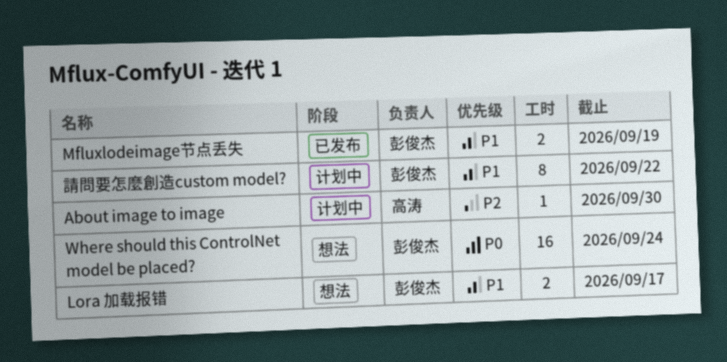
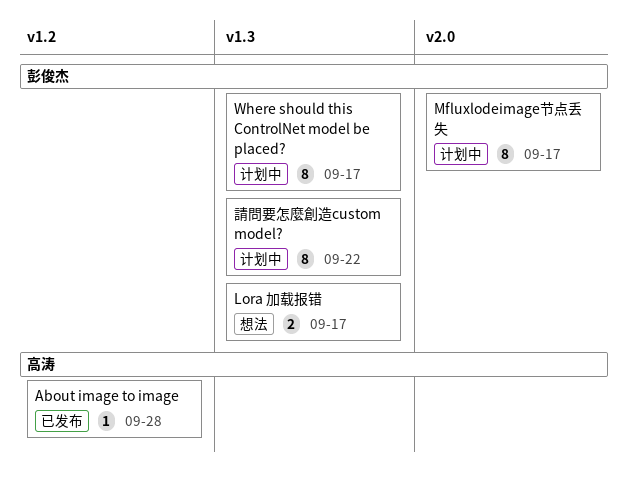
About image to image, status: 计划中 -> 已发布
About image to image, due: Sep 30 -> Sep 28
Mfluxlodeimage节点丢失, status: 已发布 -> 计划中
Mfluxlodeimage节点丢失, estimate: 2 -> 8
Mfluxlodeimage节点丢失, due: Sep 19 -> Sep 17
Where should this ControlNet model be placed?, status: 想法 -> 计划中
Where should this ControlNet model be placed?, estimate: 16 -> 8
Where should this ControlNet model be placed?, due: Sep 24 -> Sep 17

